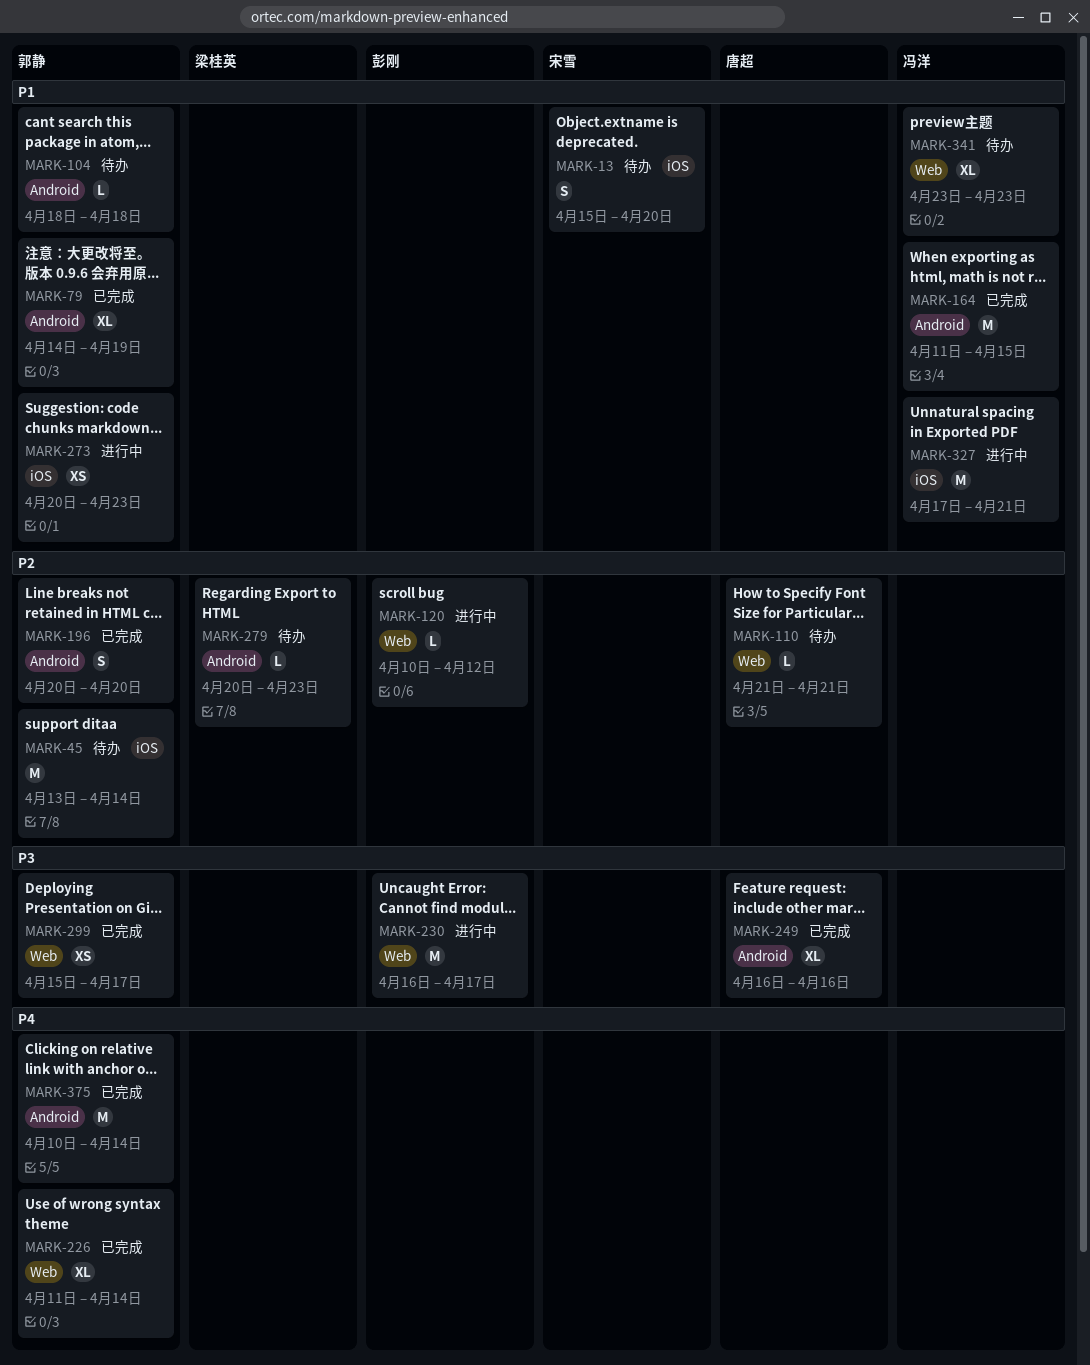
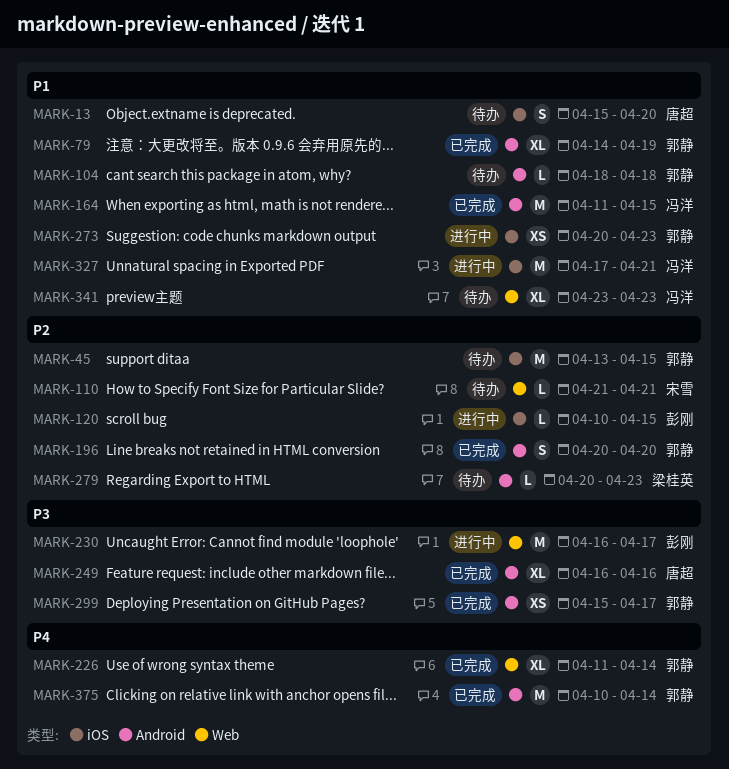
MARK-13, owner: 宋雪 -> 唐超
MARK-45, due: Apr 14 -> Apr 15
MARK-110, owner: 唐超 -> 宋雪
MARK-120, label: Web -> iOS
MARK-120, due: Apr 12 -> Apr 15
MARK-299, label: Web -> Android

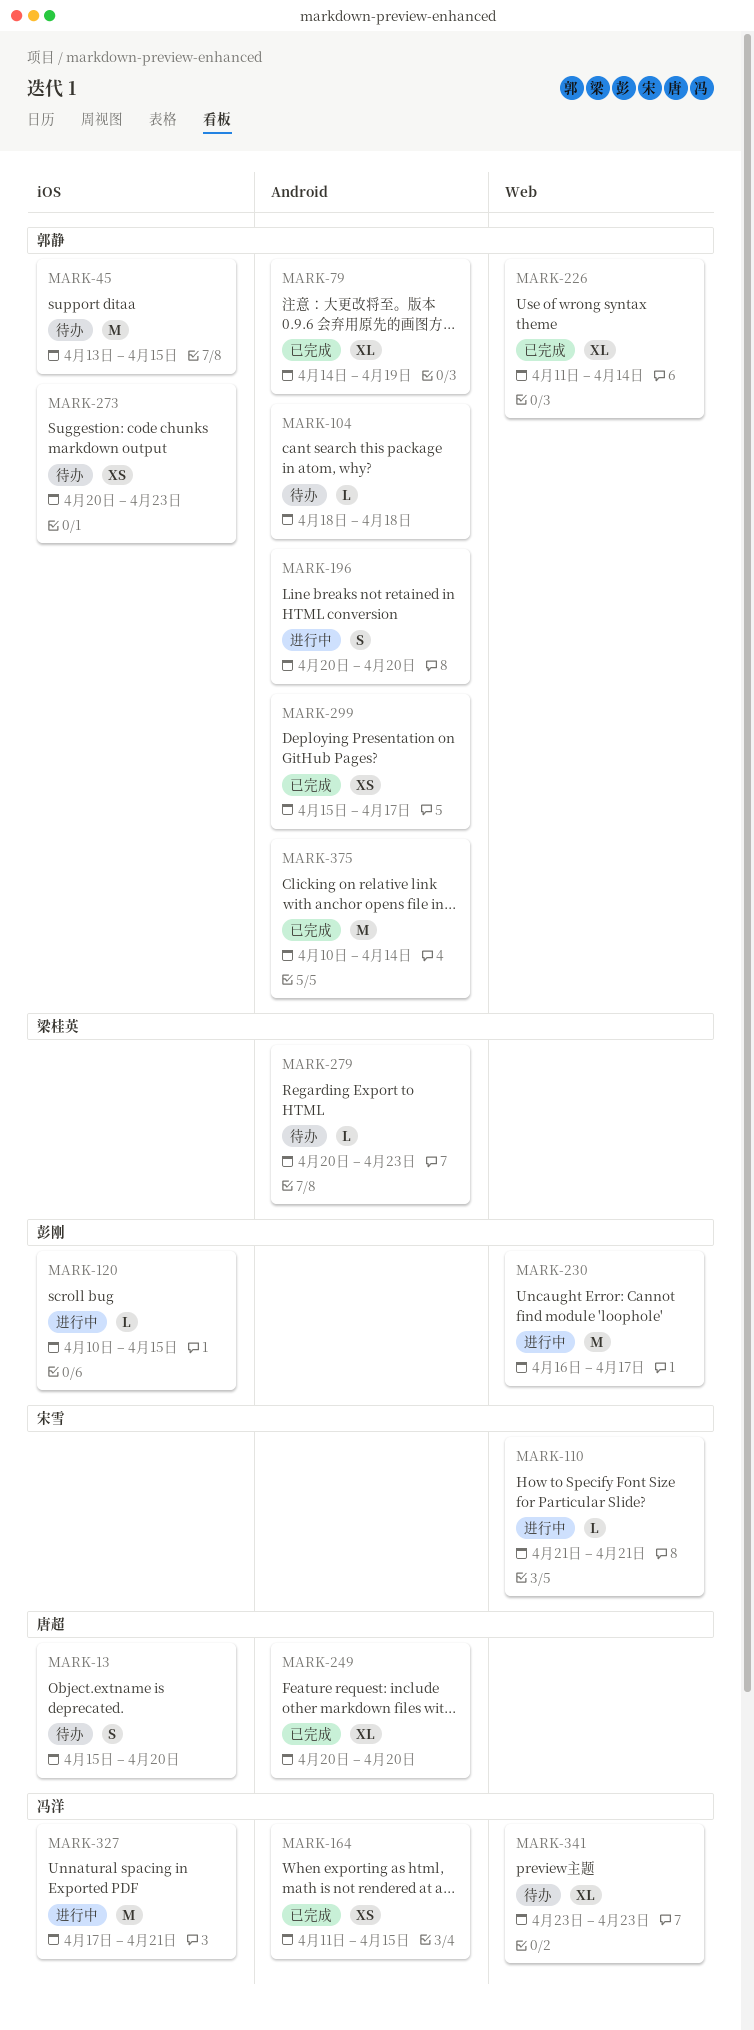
MARK-110, status: 待办 -> 进行中
MARK-164, estimate: M -> XS
MARK-196, status: 已完成 -> 进行中
MARK-249, start: Apr 16 -> Apr 20
MARK-249, due: Apr 16 -> Apr 20
MARK-273, status: 进行中 -> 待办

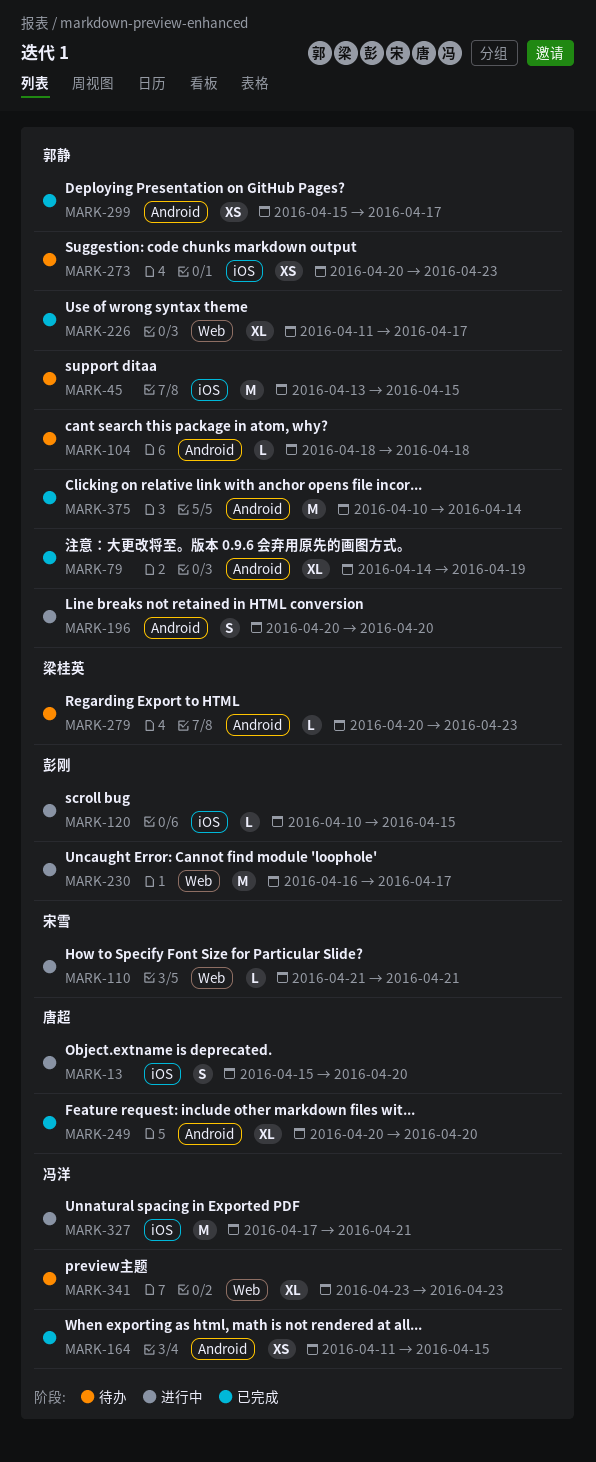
MARK-13, status: 待办 -> 进行中
MARK-226, due: Apr 14 -> Apr 17

